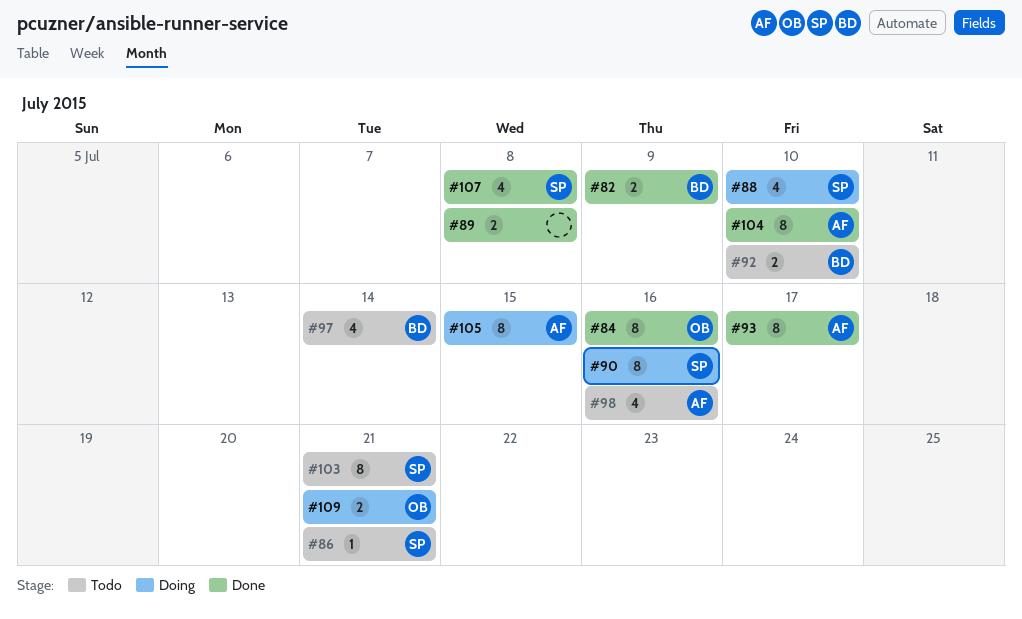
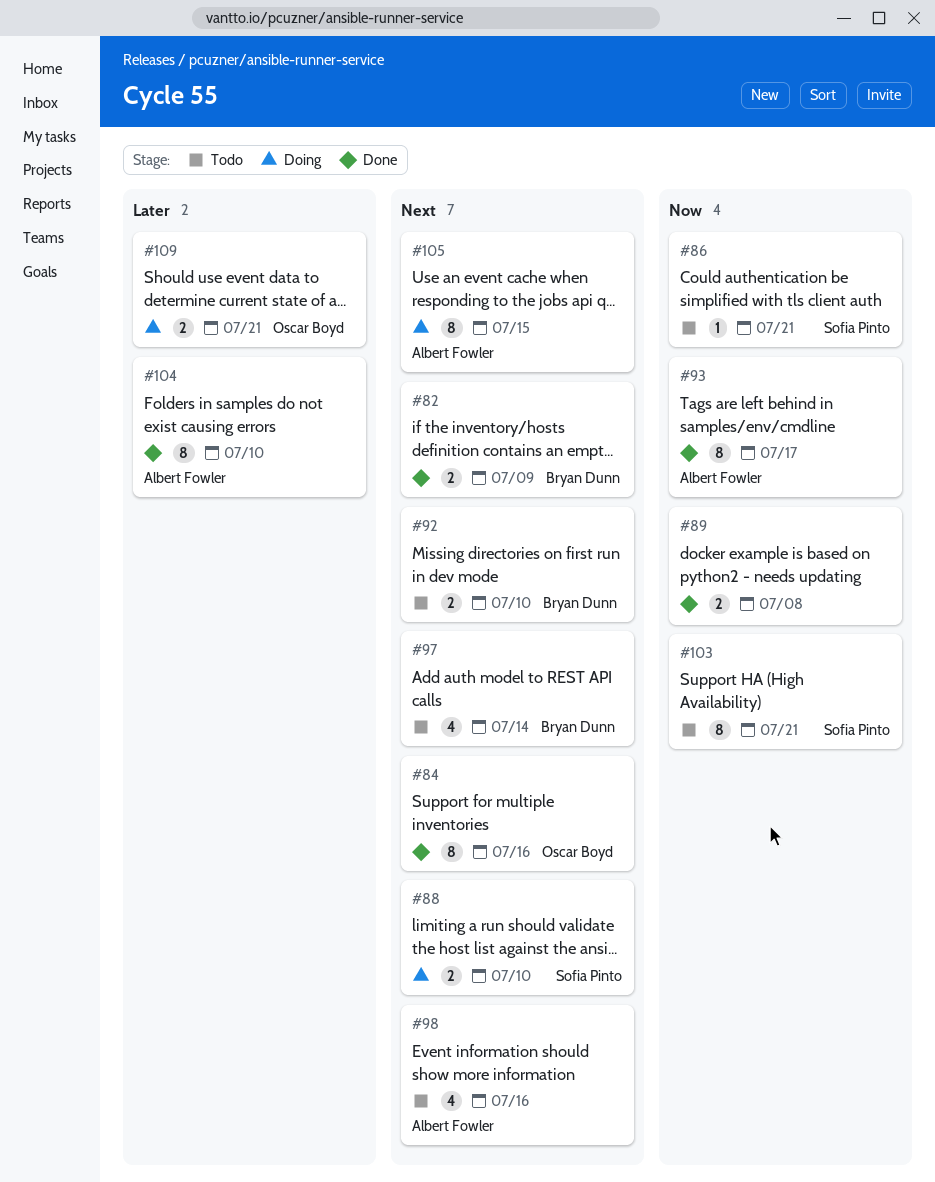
#88, estimate: 4 -> 2
#90: present -> none
#107: present -> none

